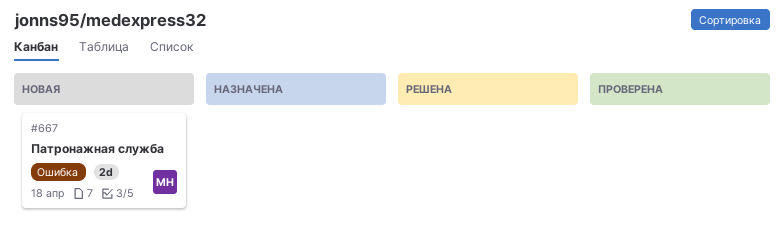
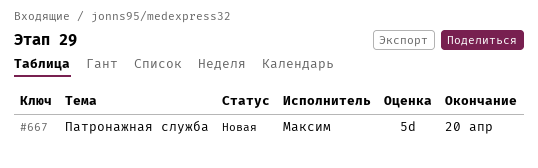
#667, estimate: 2d -> 5d
#667, due: Apr 18 -> Apr 20

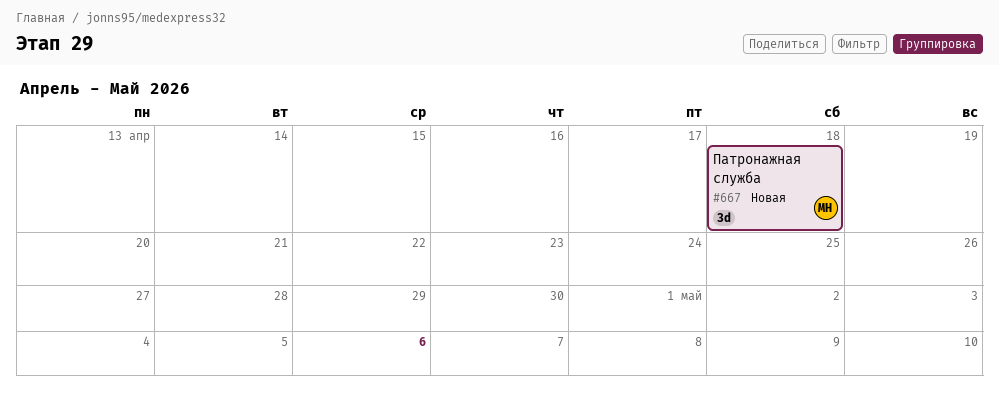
#667, estimate: 5d -> 3d
#667, due: Apr 20 -> Apr 18

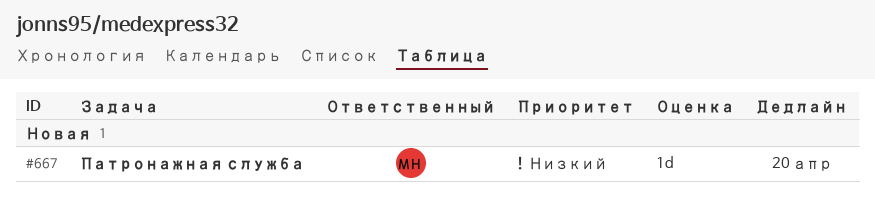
#667, estimate: 3d -> 1d
#667, due: Apr 18 -> Apr 20

